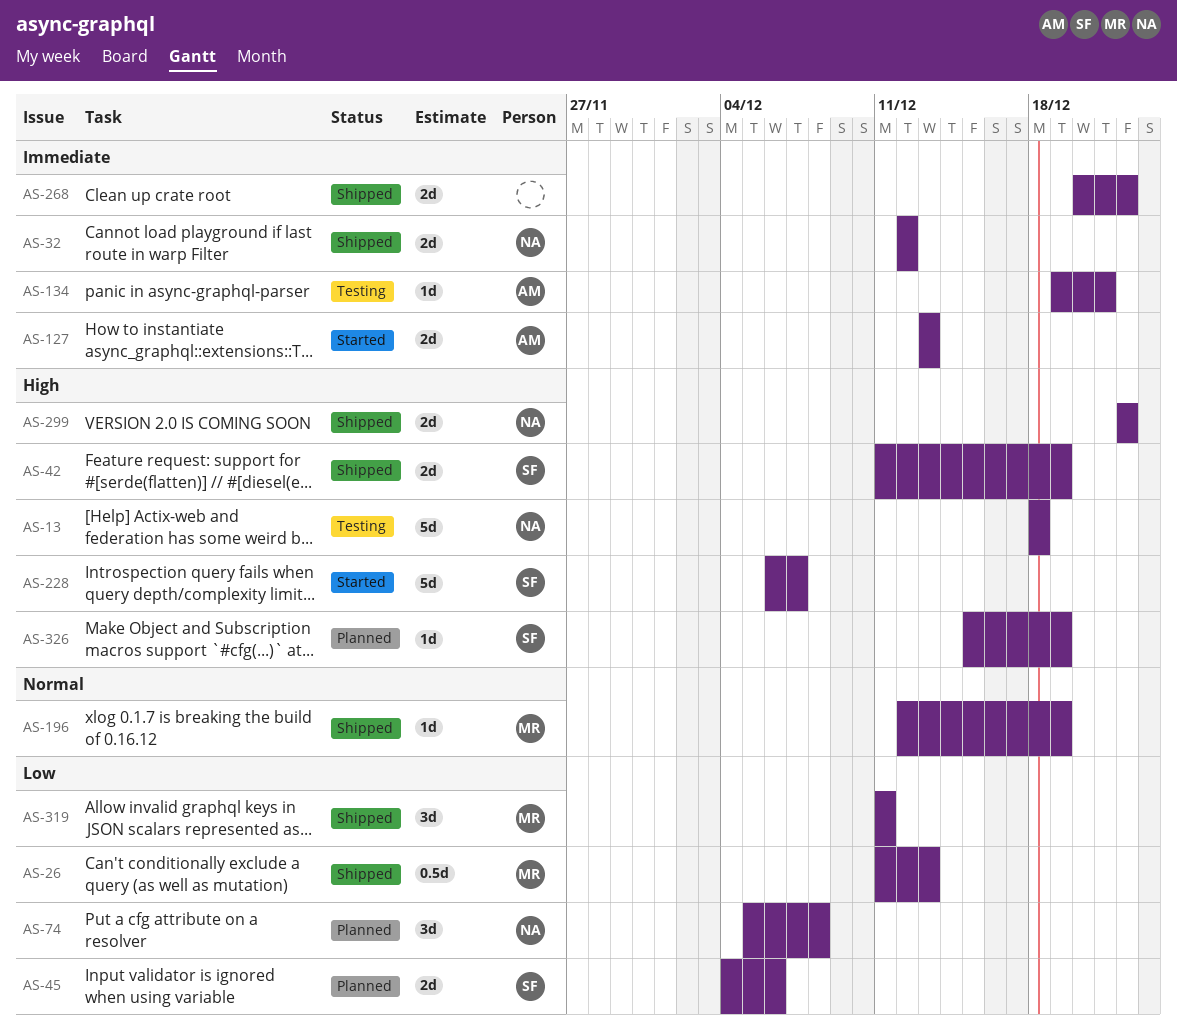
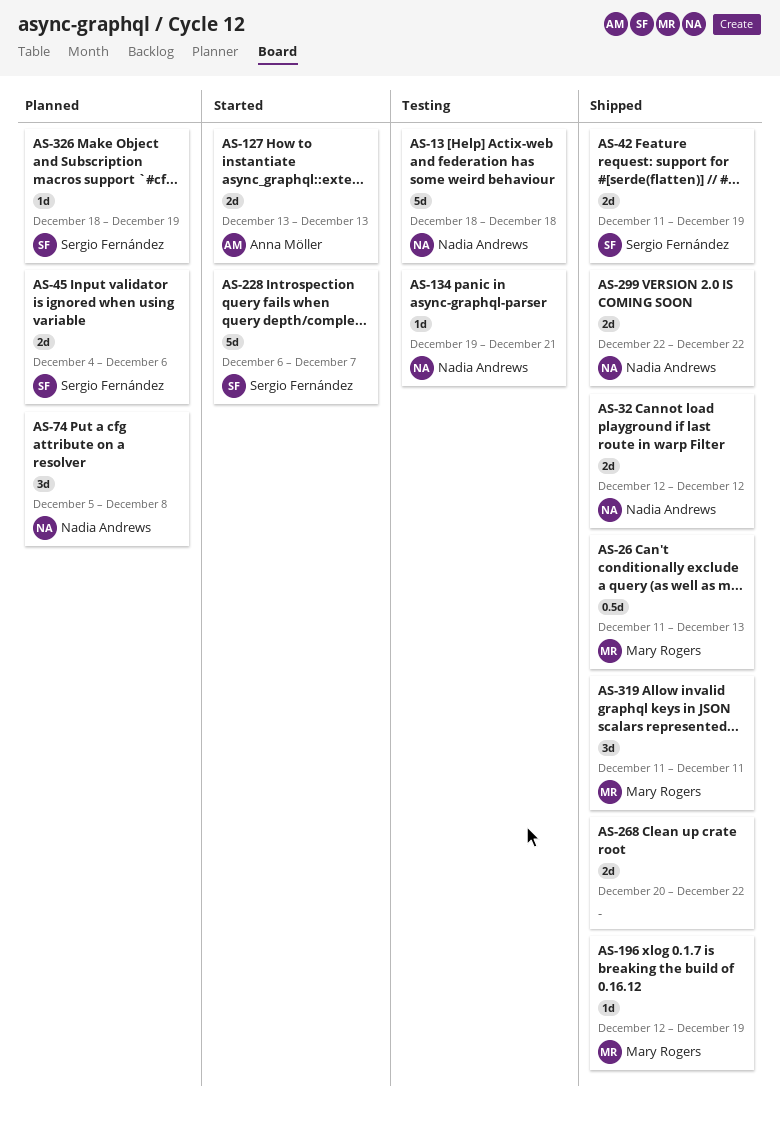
AS-134, owner: Anna Möller -> Nadia Andrews
AS-326, start: Dec 15 -> Dec 18

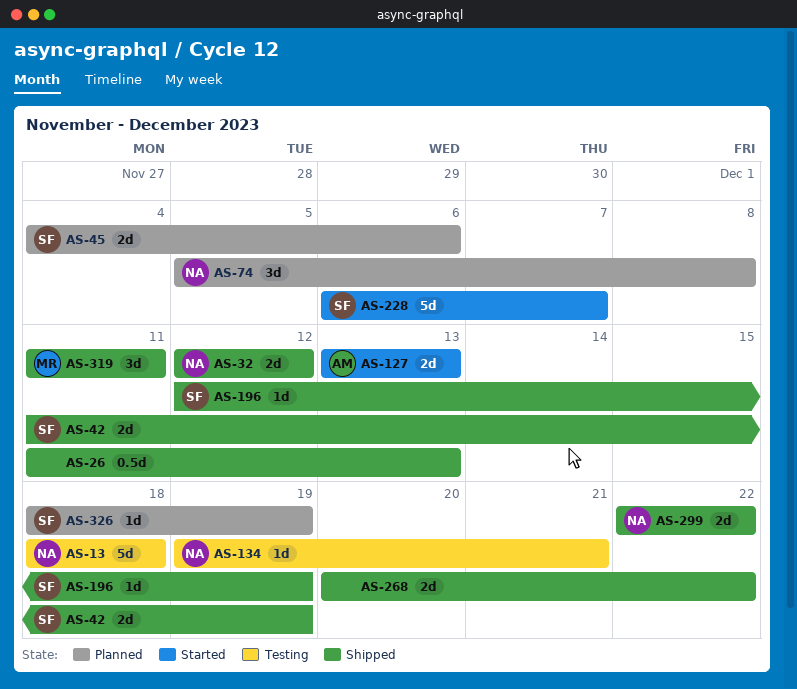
AS-26, owner: Mary Rogers -> none
AS-196, owner: Mary Rogers -> Sergio Fernández

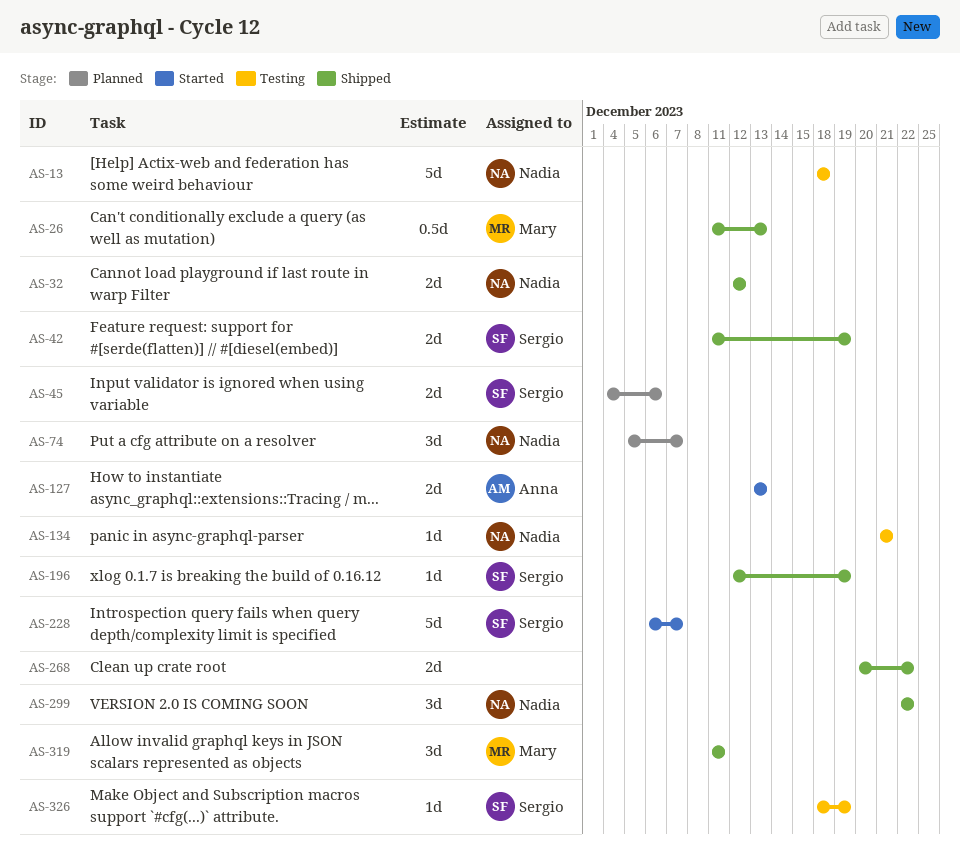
AS-26, owner: none -> Mary
AS-74, due: Dec 8 -> Dec 7
AS-134, start: Dec 19 -> Dec 21
AS-299, estimate: 2d -> 3d
AS-326, status: Planned -> Testing

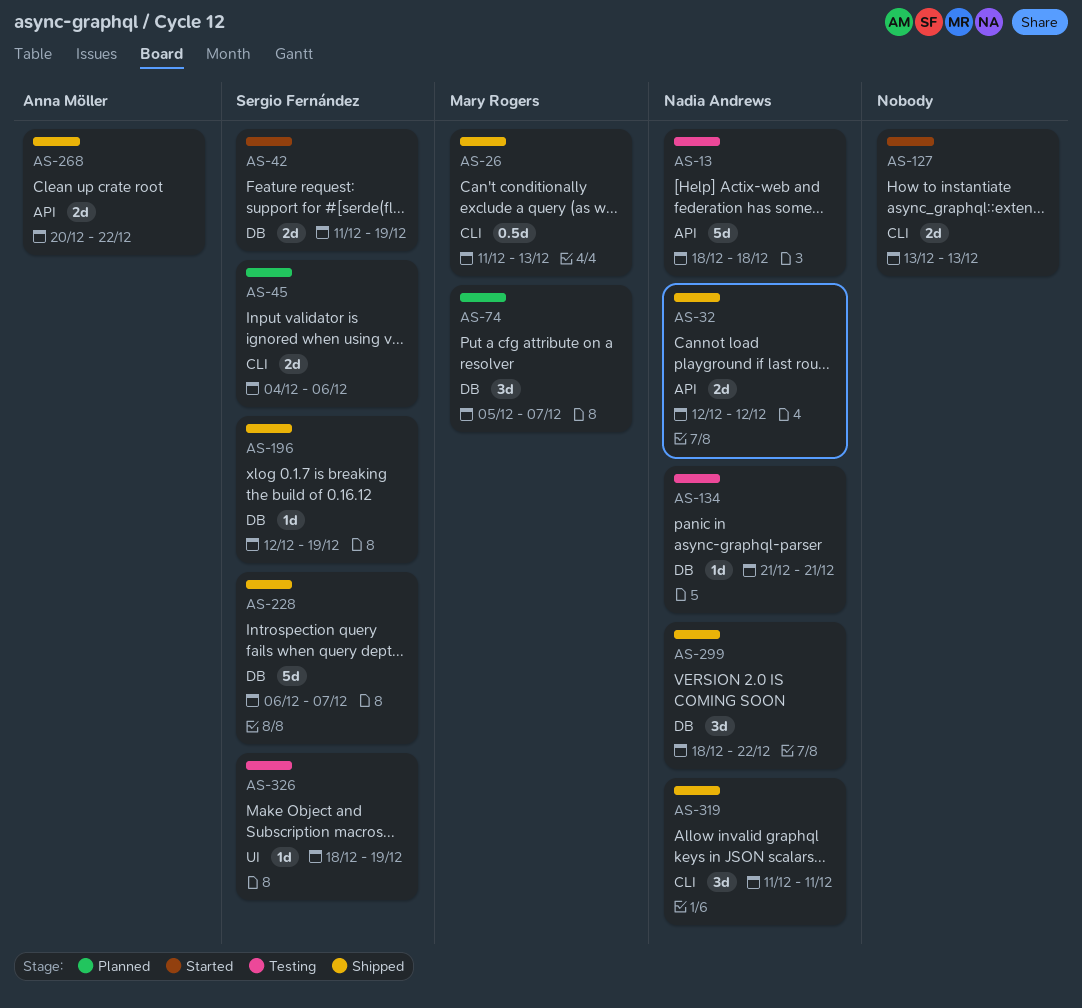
AS-42, status: Shipped -> Started
AS-74, owner: Nadia Andrews -> Mary Rogers
AS-127, owner: Anna Möller -> none
AS-228, status: Started -> Shipped
AS-268, owner: none -> Anna Möller
AS-299, start: Dec 22 -> Dec 18
AS-319, owner: Mary Rogers -> Nadia Andrews

